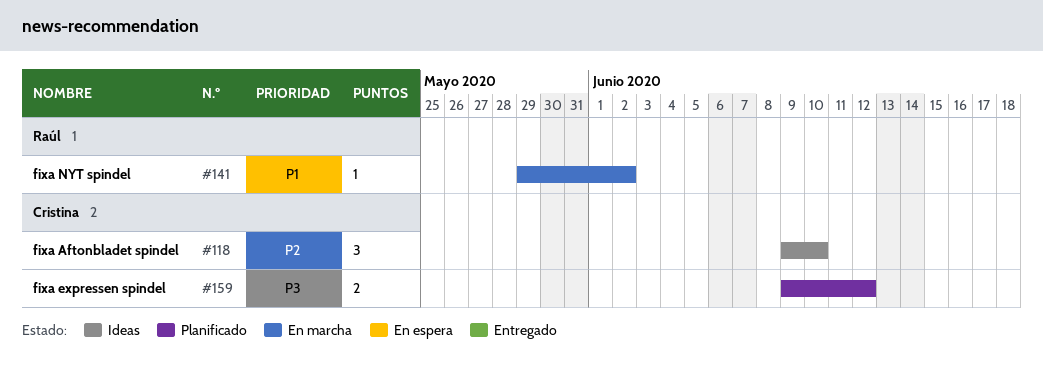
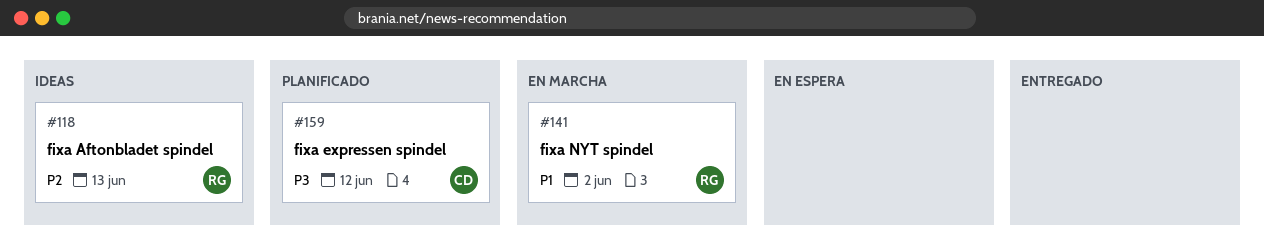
#118, owner: Cristina -> Raúl
#118, due: Jun 10 -> Jun 13

